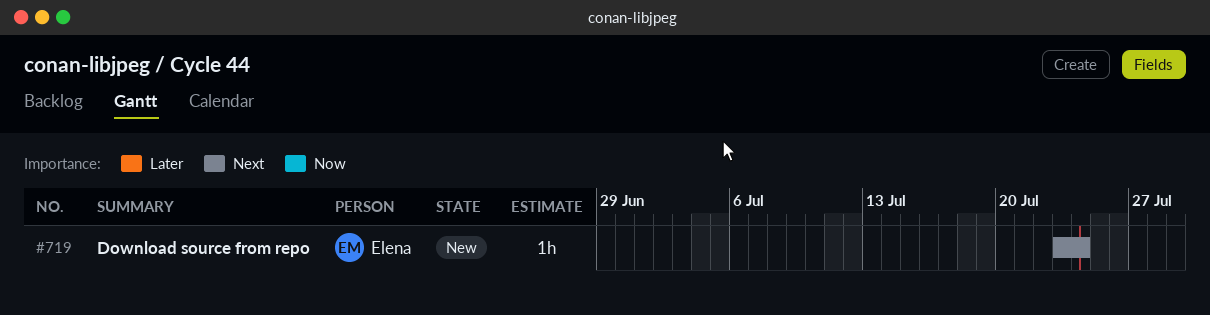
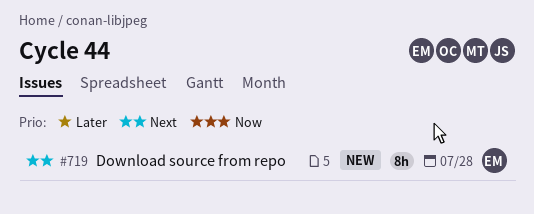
#719, estimate: 1h -> 8h
#719, due: Jul 24 -> Jul 28

